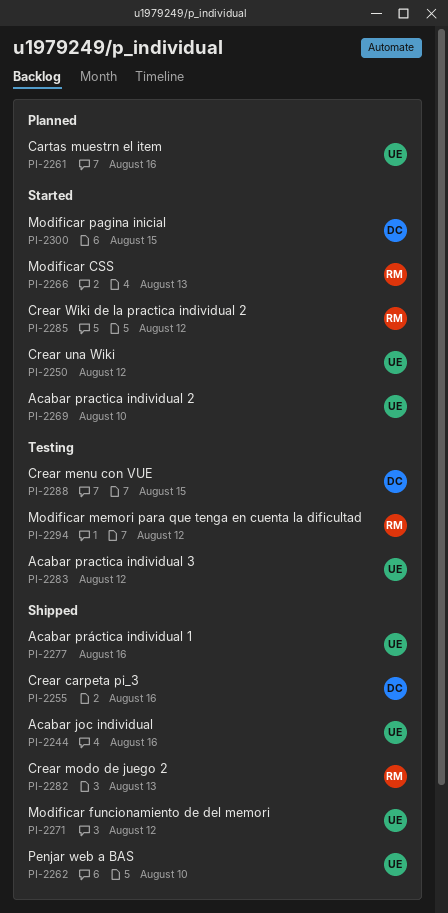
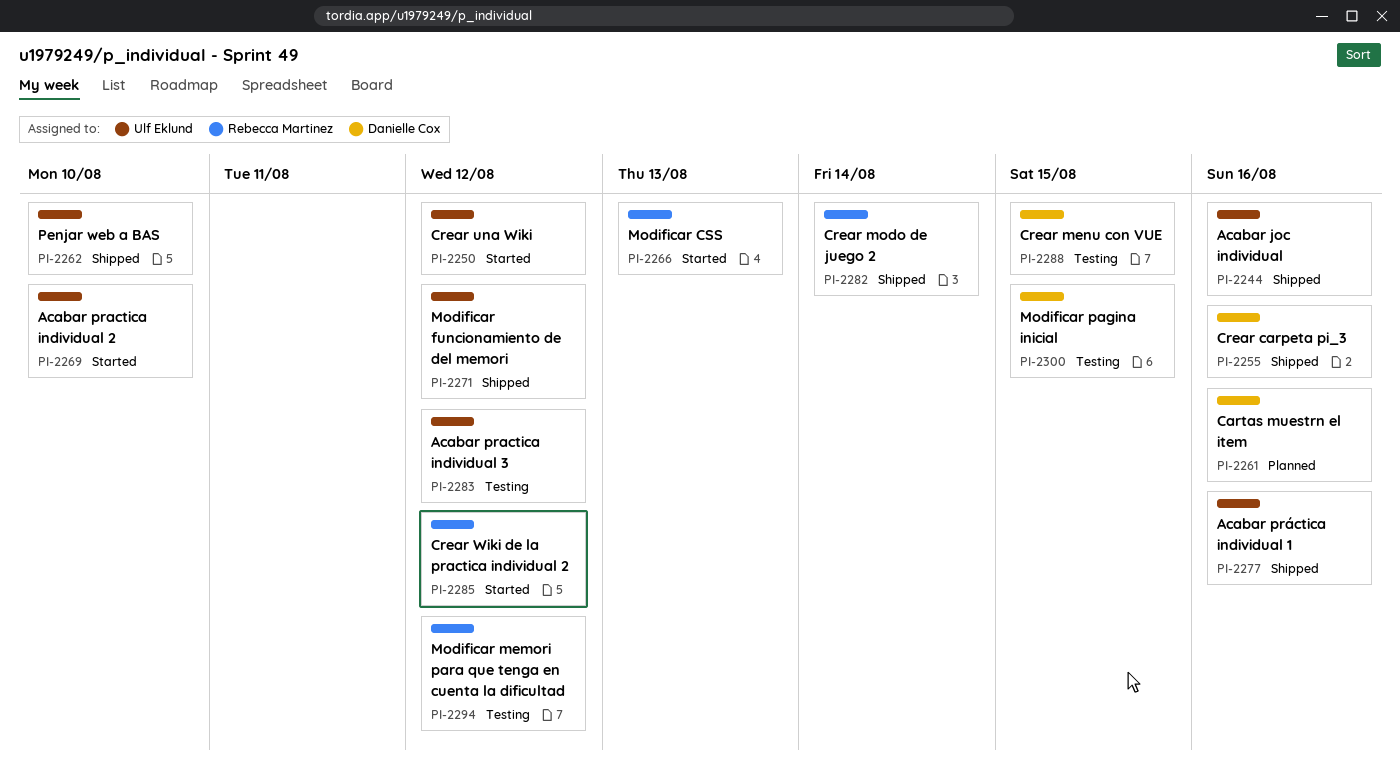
PI-2261, owner: Ulf Eklund -> Danielle Cox
PI-2282, due: Aug 13 -> Aug 14
PI-2300, status: Started -> Testing

